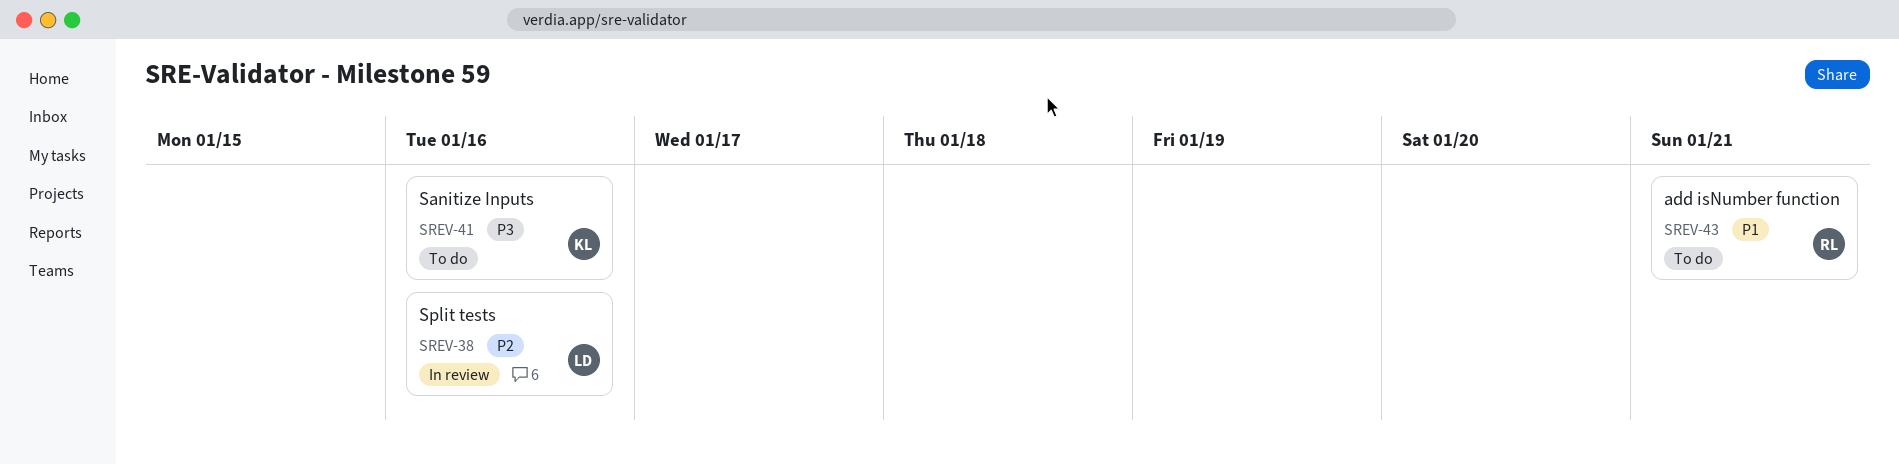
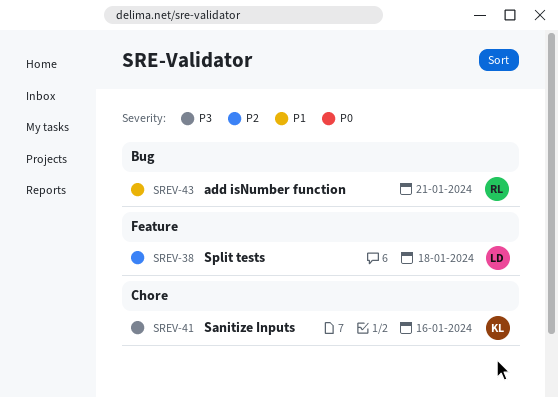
SREV-38, due: Jan 16 -> Jan 18

